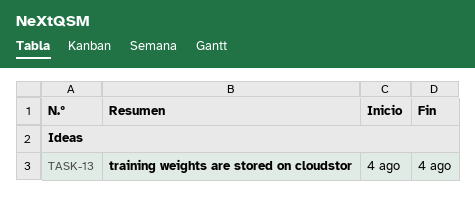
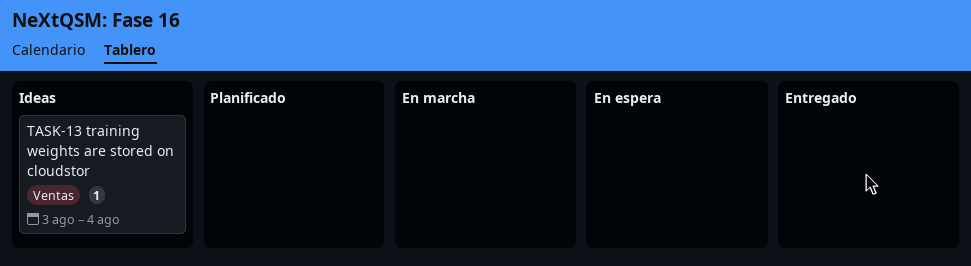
TASK-13, start: Aug 4 -> Aug 3

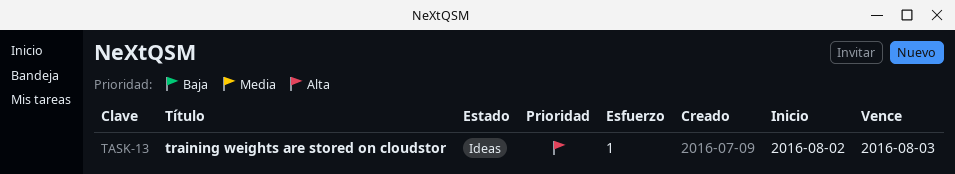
TASK-13, start: Aug 3 -> Aug 2
TASK-13, due: Aug 4 -> Aug 3

